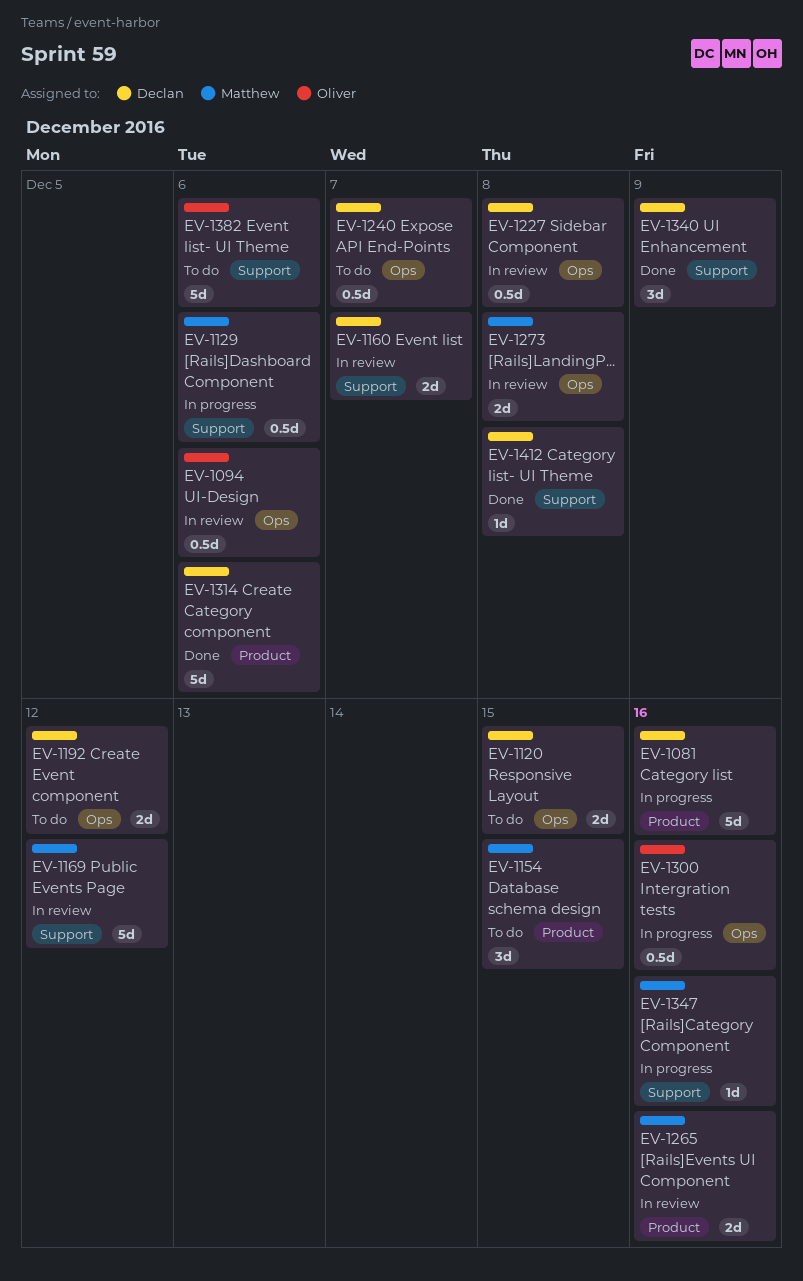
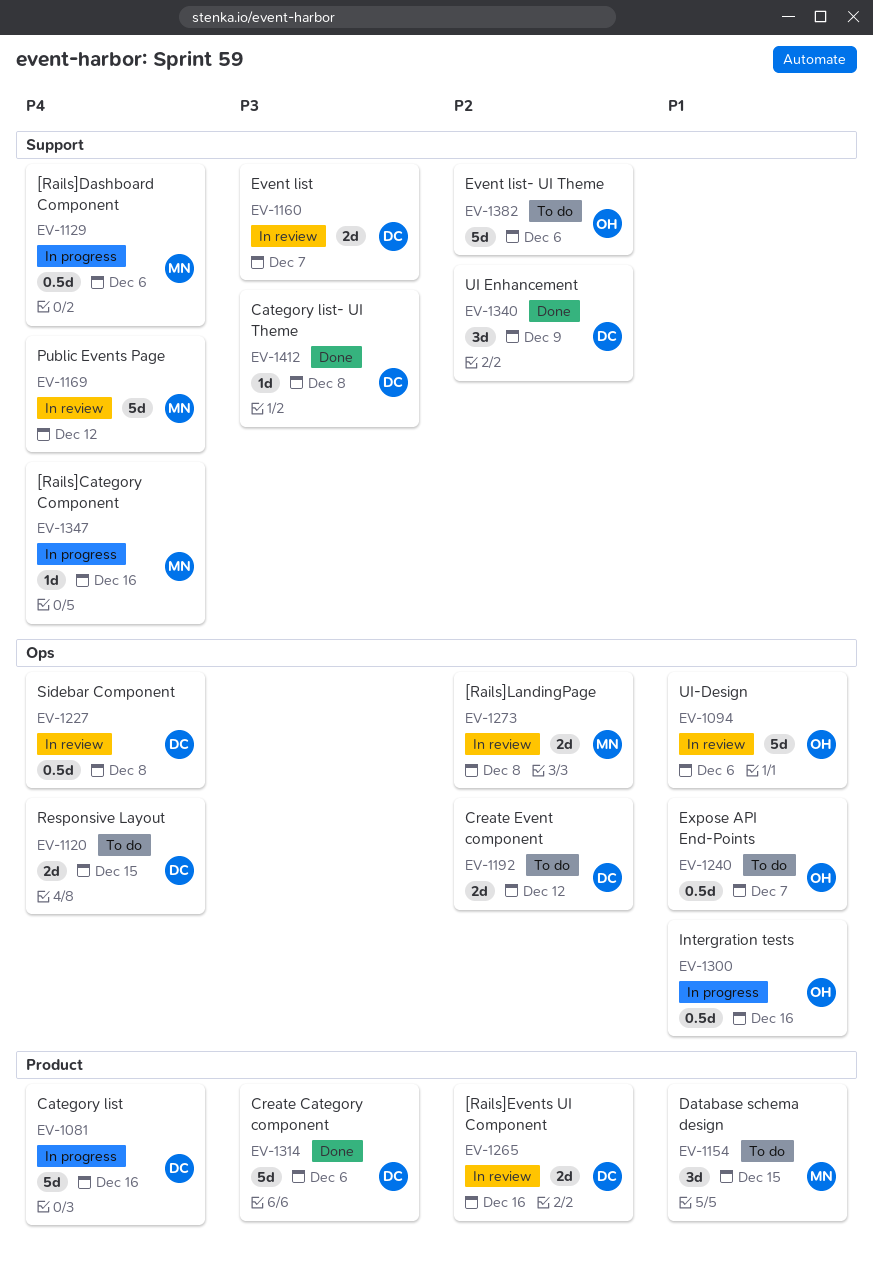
EV-1094, estimate: 0.5d -> 5d
EV-1240, owner: Declan -> Oliver
EV-1265, owner: Matthew -> Declan

